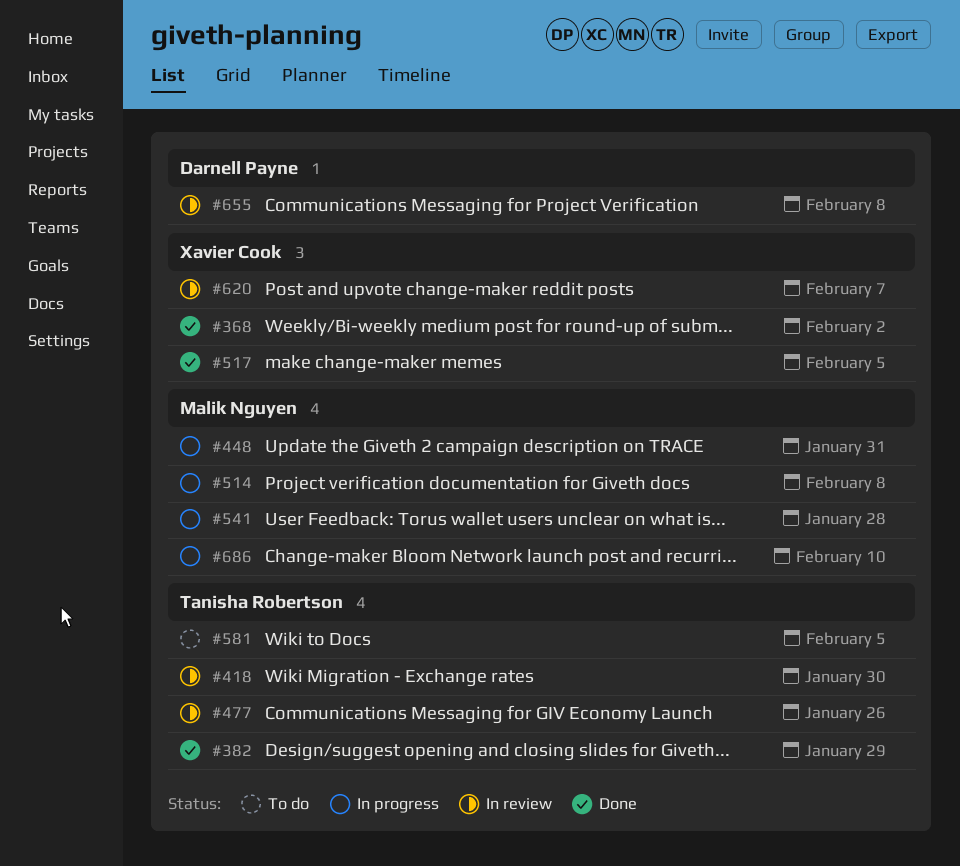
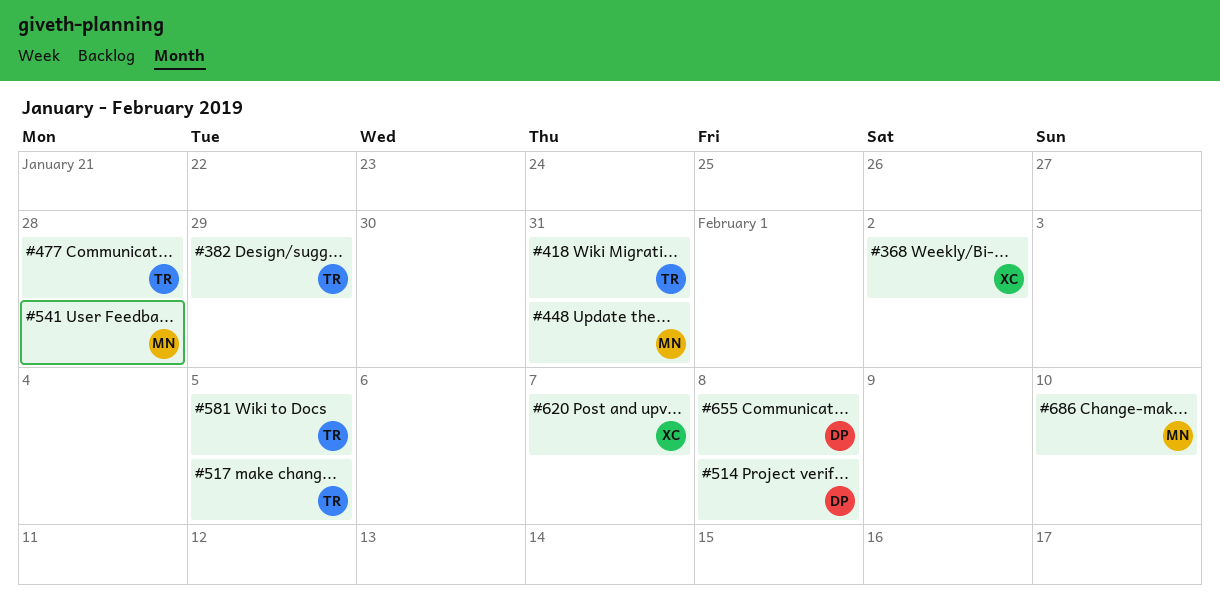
#418, due: Jan 30 -> Jan 31
#477, due: Jan 26 -> Jan 28
#514, owner: Malik Nguyen -> Darnell Payne
#517, owner: Xavier Cook -> Tanisha Robertson

